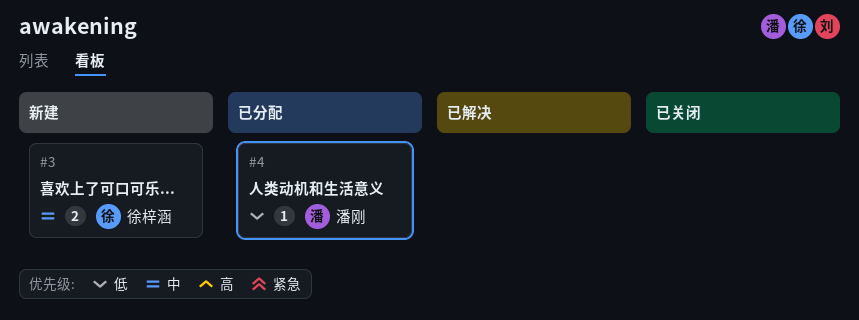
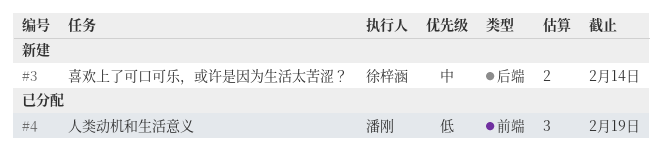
#4, estimate: 1 -> 3

